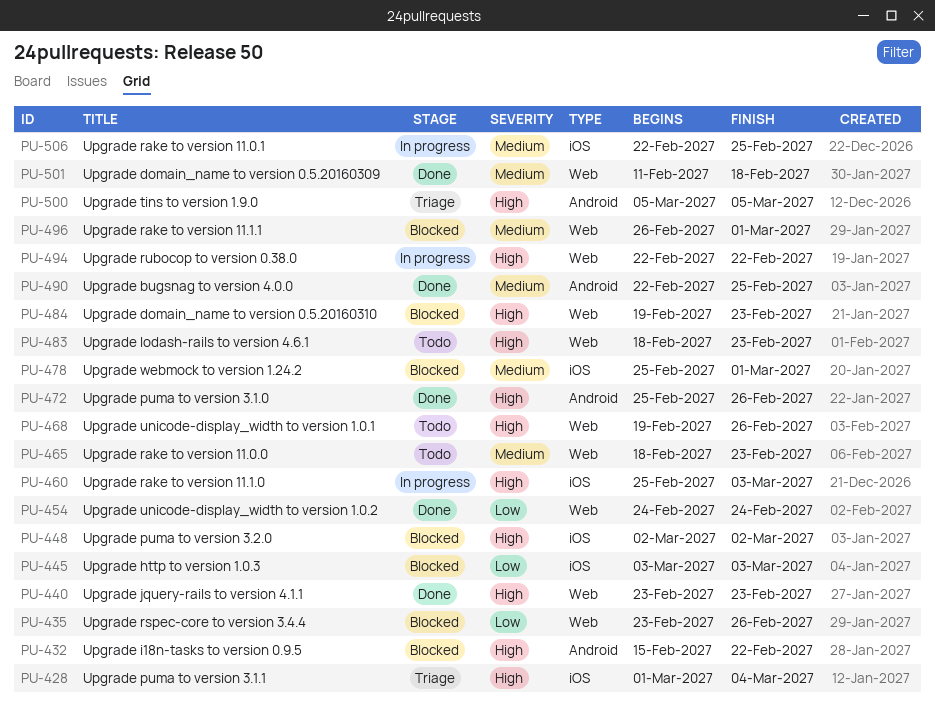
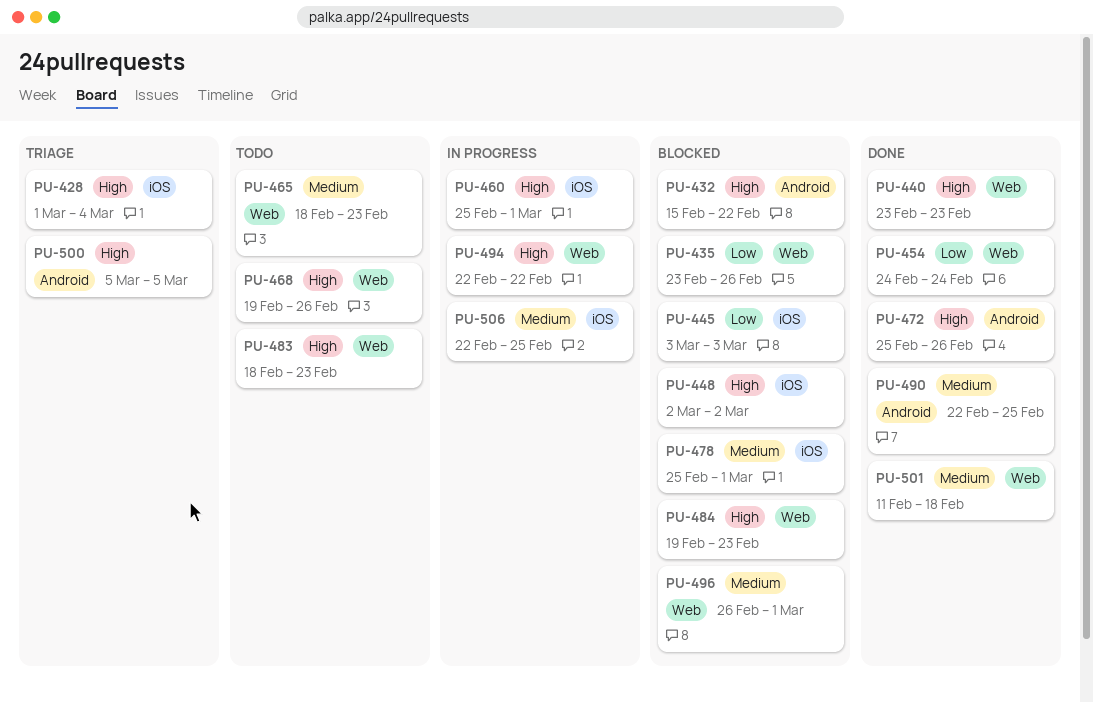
PU-460, due: Mar 3 -> Mar 1

